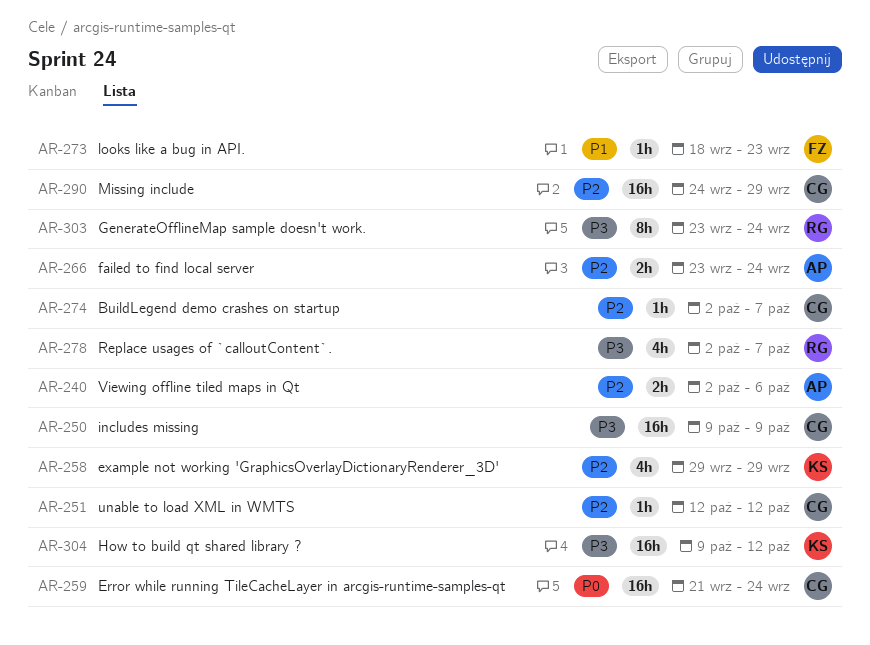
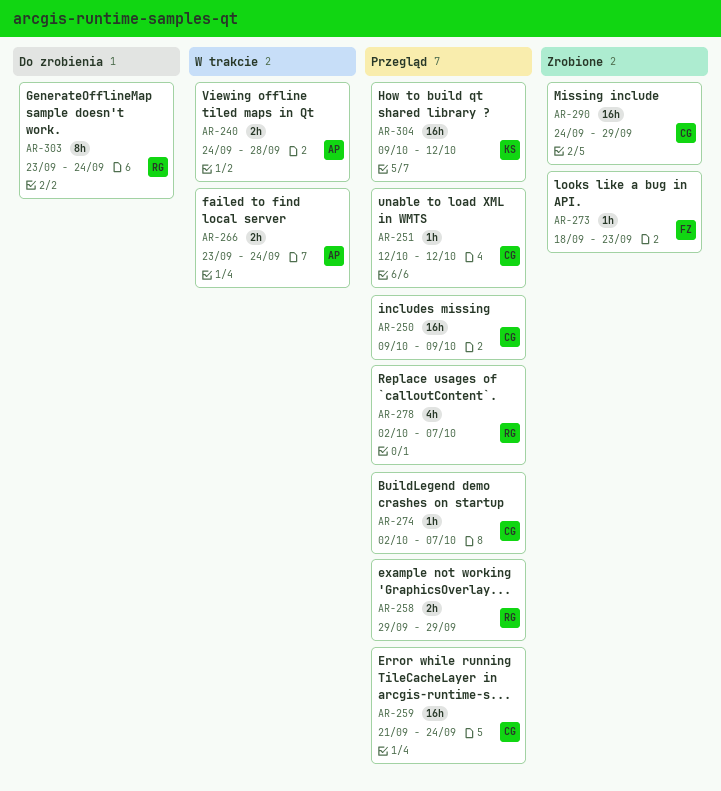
AR-240, start: Oct 2 -> Sep 24
AR-240, due: Oct 6 -> Sep 28
AR-258, owner: KS -> RG
AR-258, estimate: 4h -> 2h

